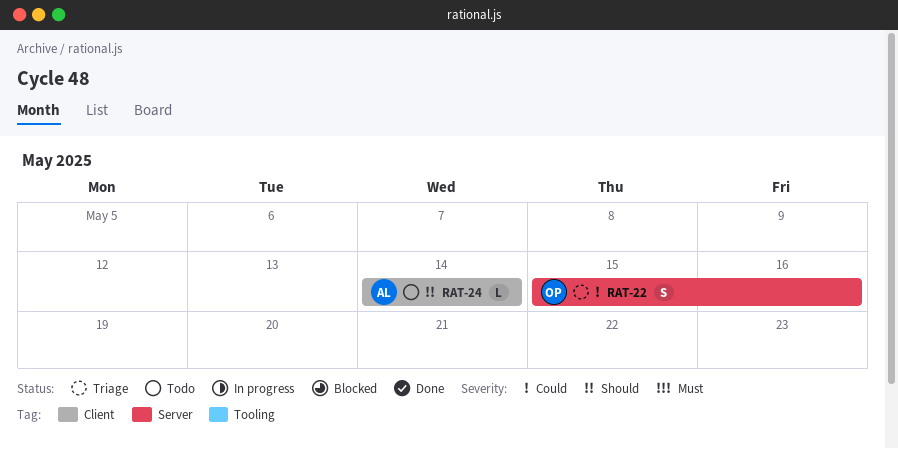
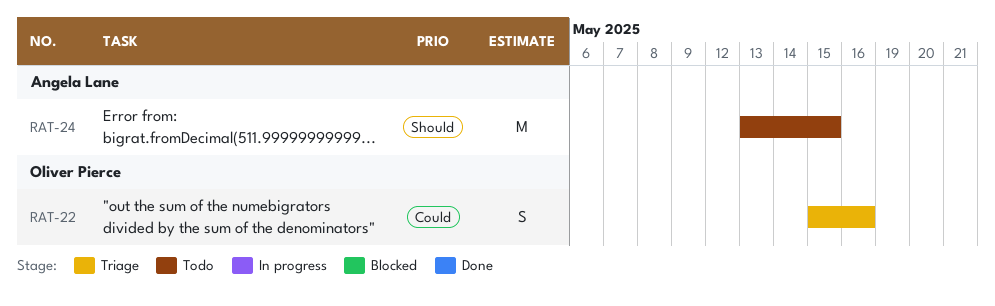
RAT-24, estimate: L -> M
RAT-24, start: May 14 -> May 13
RAT-24, due: May 14 -> May 15

